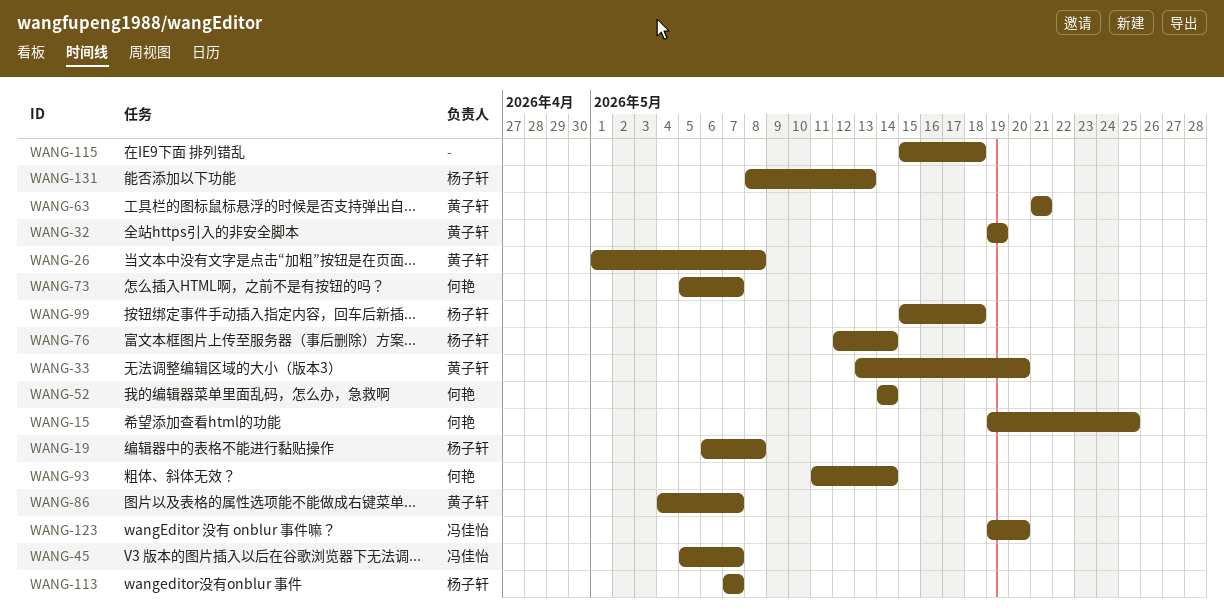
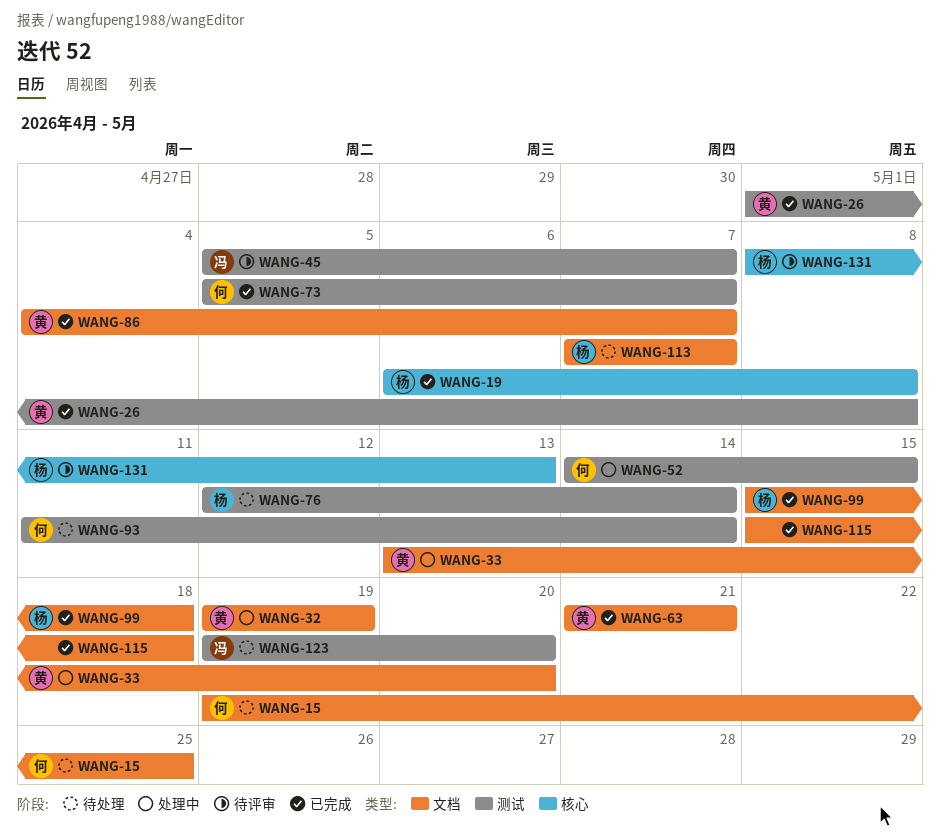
WANG-52, due: May 14 -> May 15

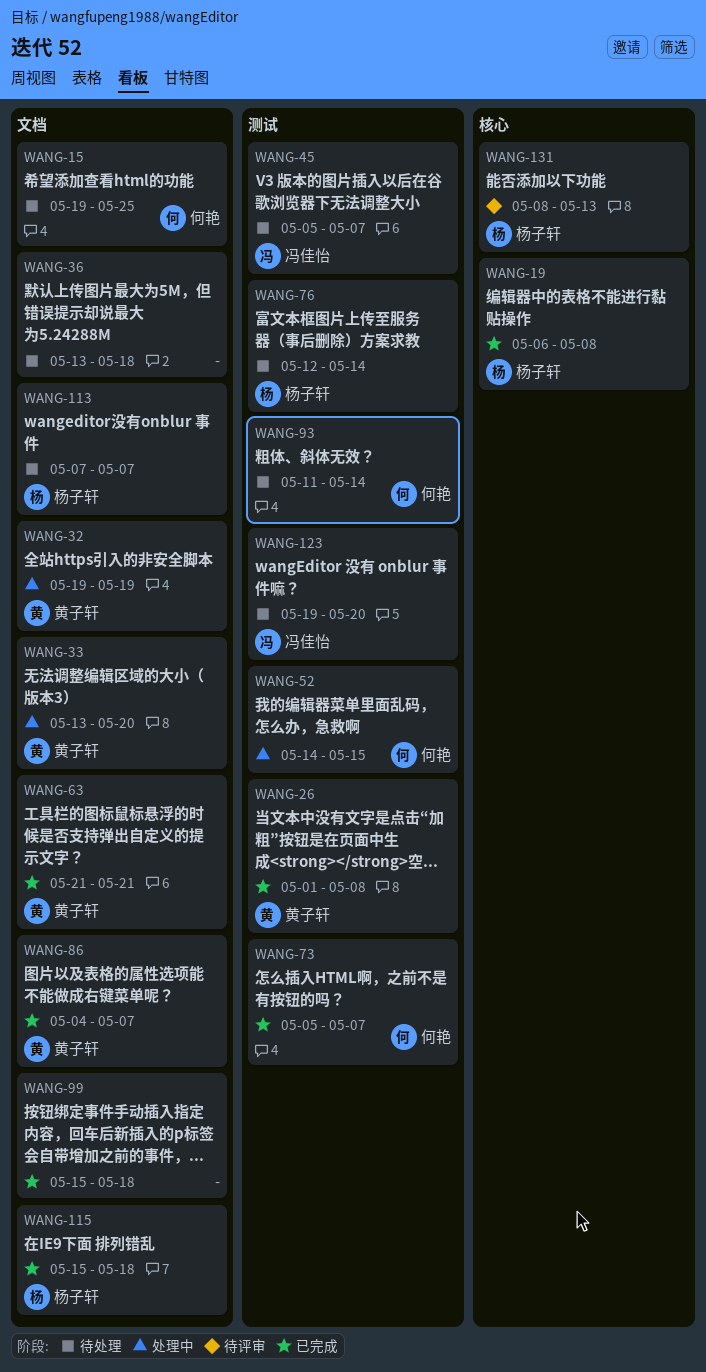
WANG-36: none -> present
WANG-45, status: 待评审 -> 待处理
WANG-99, owner: 杨子轩 -> none
WANG-115, owner: none -> 杨子轩

